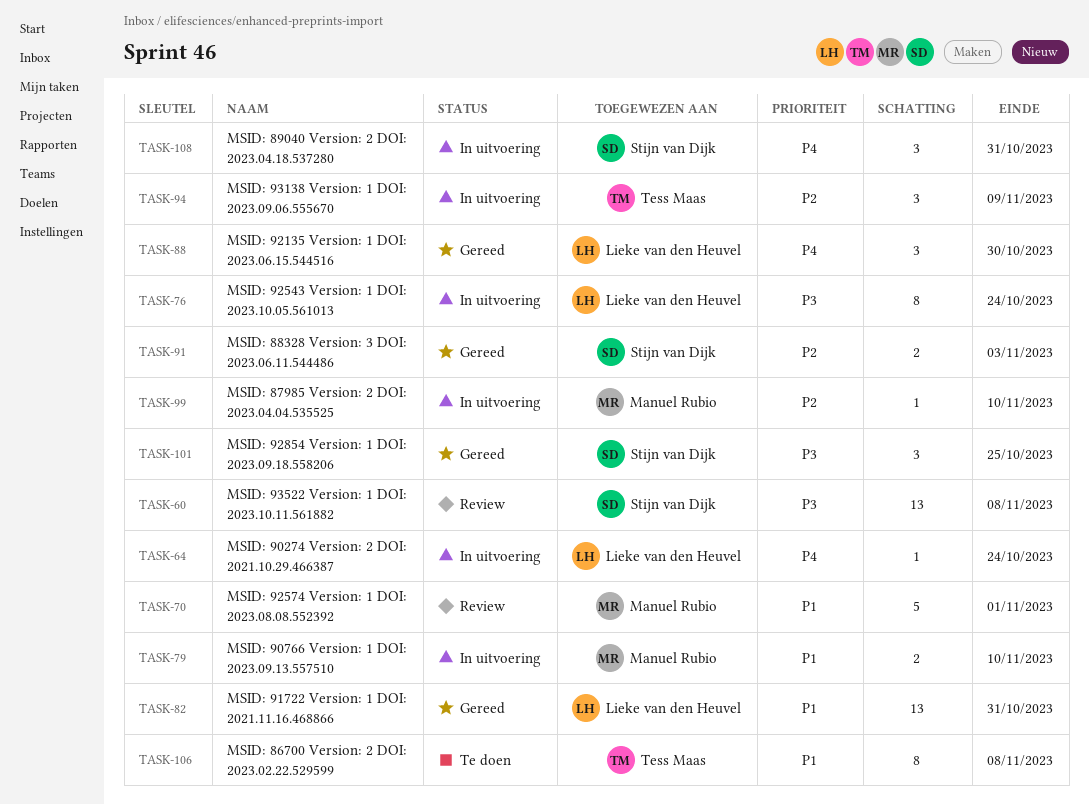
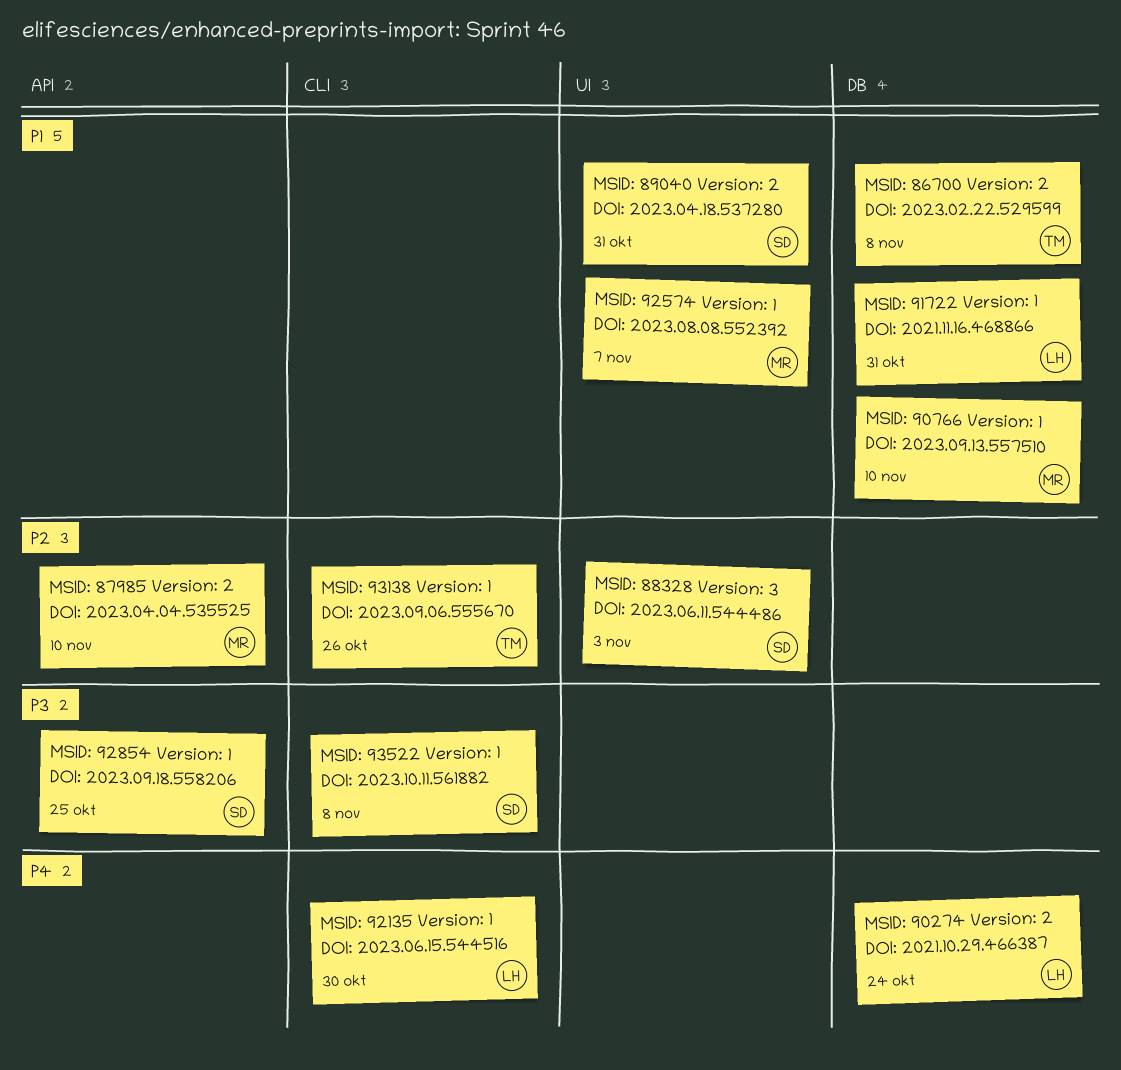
MSID: 89040 Version: 2 DOI: 2023.04.18.537280, priority: P4 -> P1
MSID: 92543 Version: 1 DOI: 2023.10.05.561013: present -> none
MSID: 92574 Version: 1 DOI: 2023.08.08.552392, due: Nov 1 -> Nov 7
MSID: 93138 Version: 1 DOI: 2023.09.06.555670, due: Nov 9 -> Oct 26

